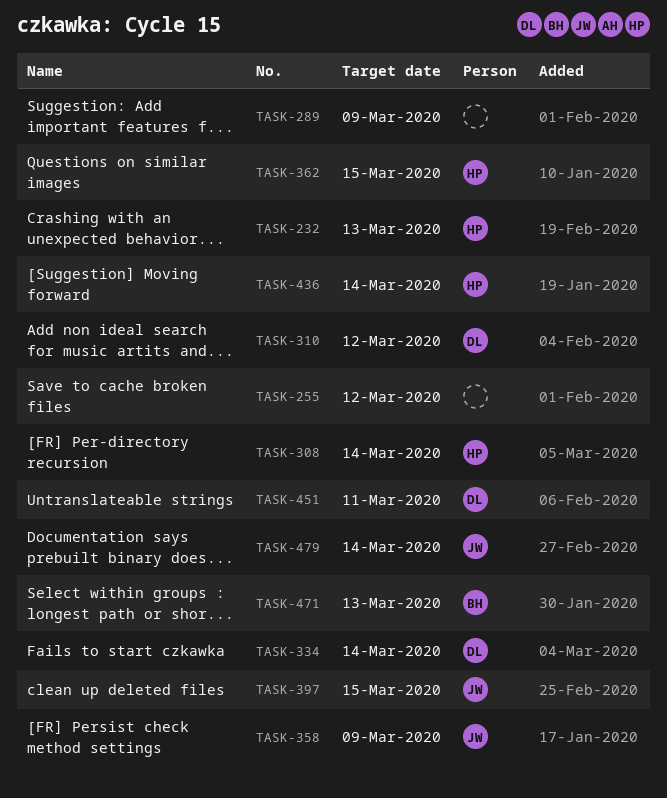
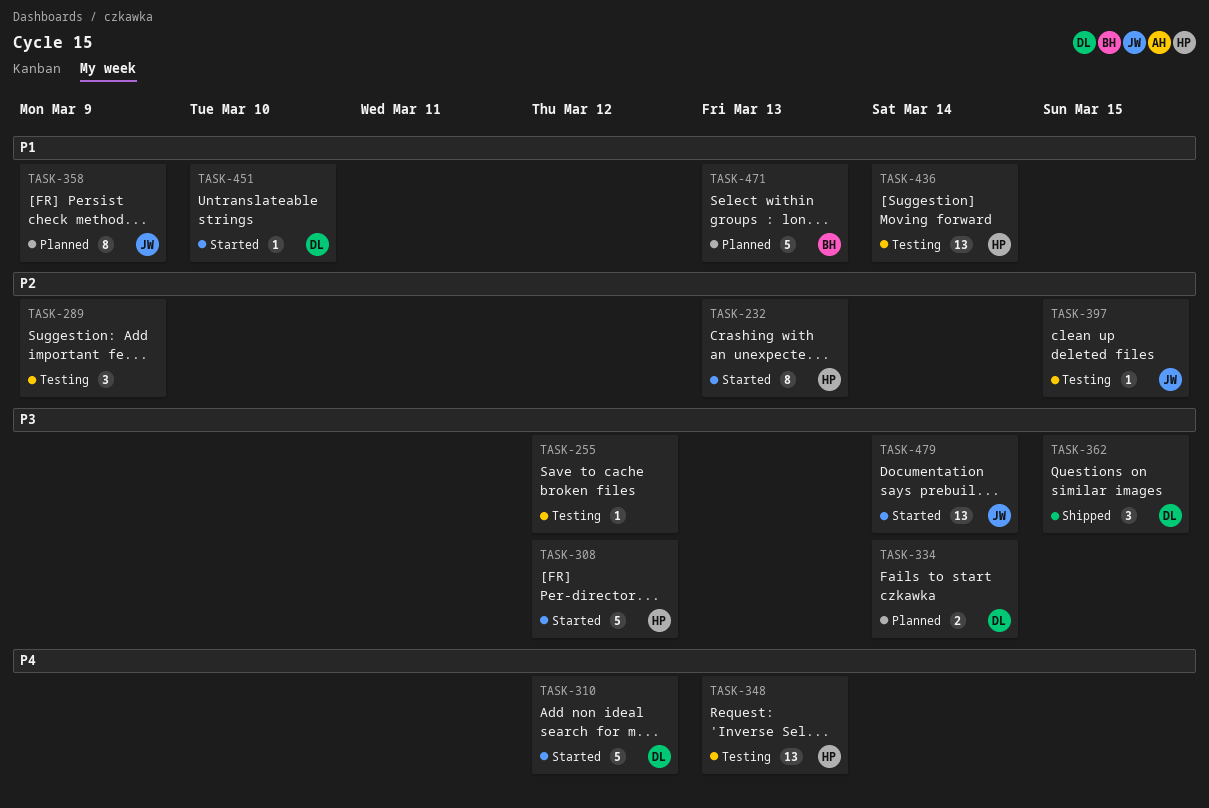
TASK-308, due: Mar 14 -> Mar 12
TASK-348: none -> present
TASK-362, owner: HP -> DL
TASK-451, due: Mar 11 -> Mar 10

